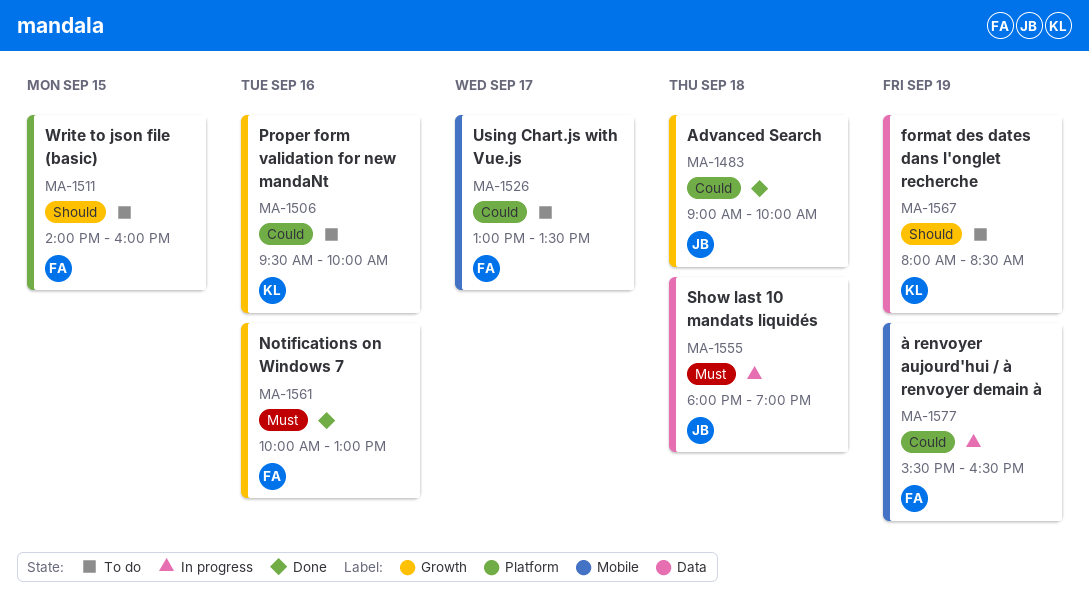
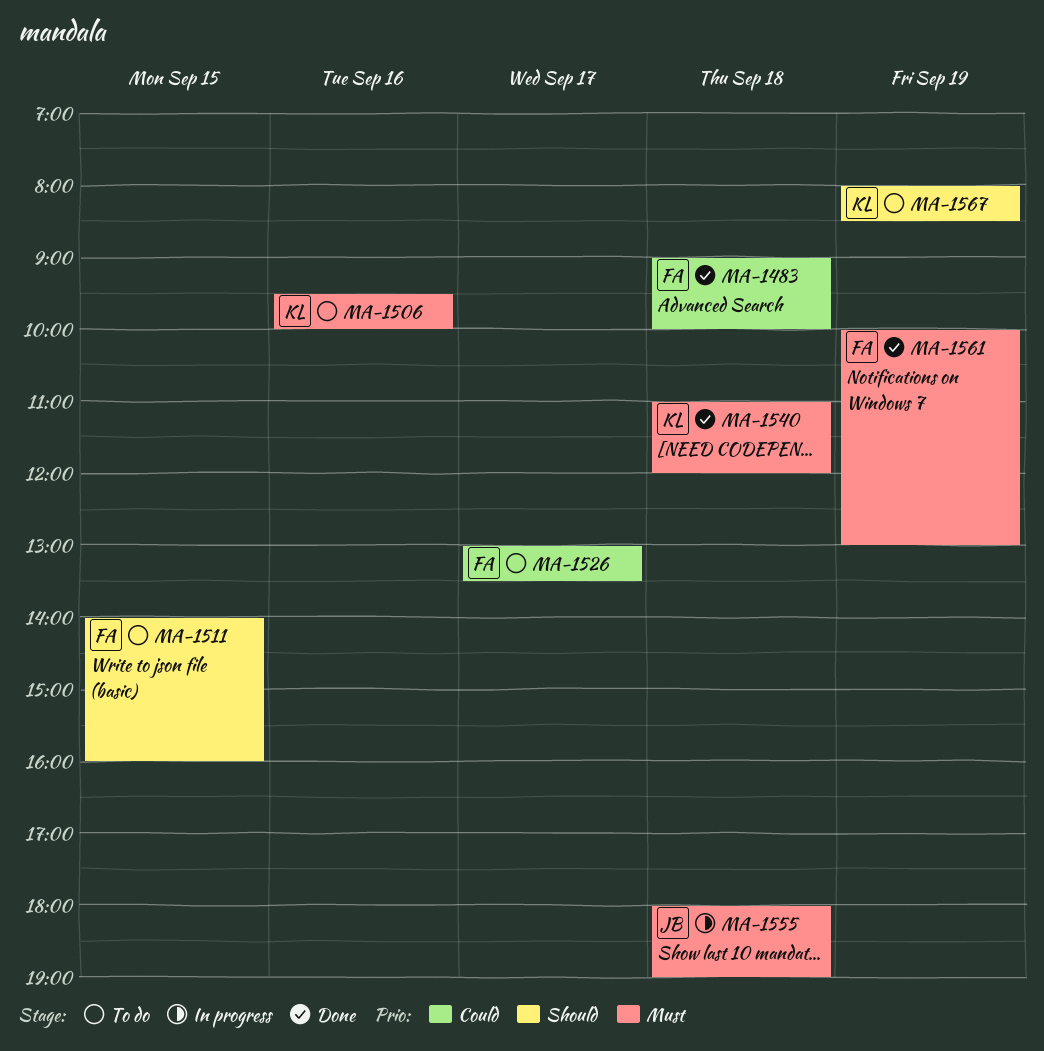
MA-1483, owner: JB -> FA
MA-1506, priority: Could -> Must
MA-1540: none -> present
MA-1561, day: Sep 16 -> Sep 19
MA-1577: present -> none

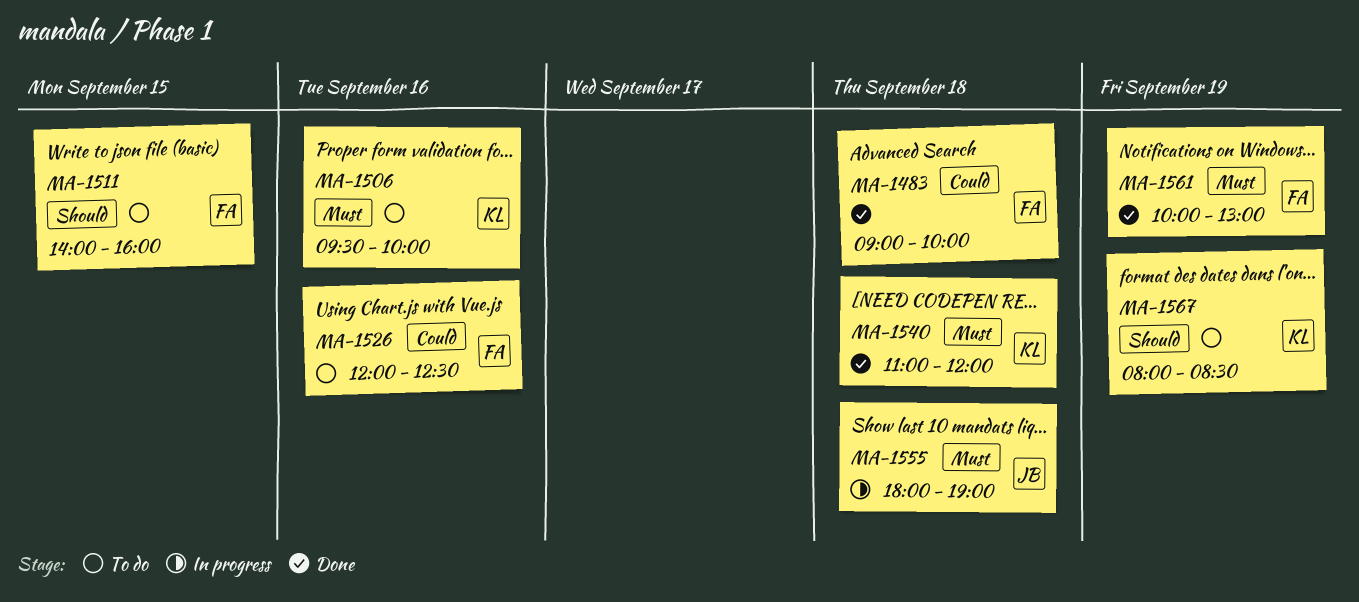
MA-1526, day: Sep 17 -> Sep 16
MA-1526, begins: 13:00 -> 12:00
MA-1526, ends: 13:30 -> 12:30

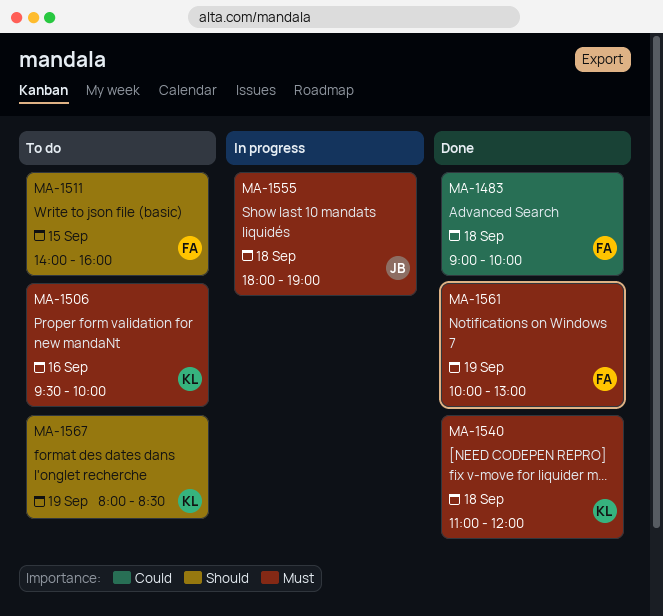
MA-1526: present -> none

